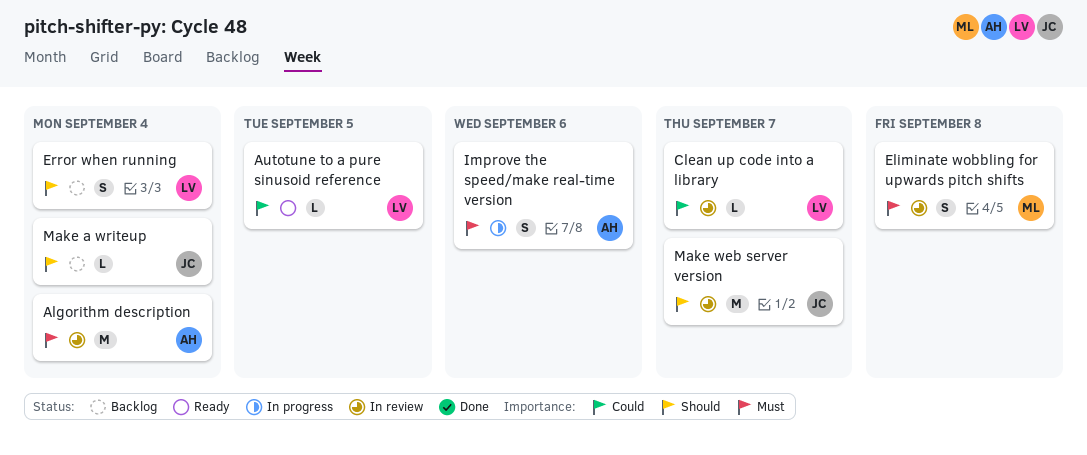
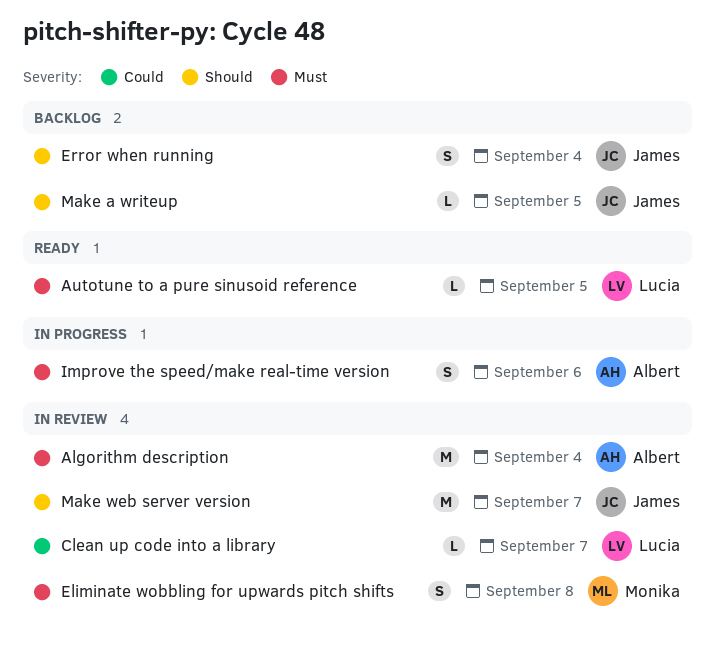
Autotune to a pure sinusoid reference, priority: Could -> Must
Error when running, owner: Lucia -> James
Make a writeup, due: Sep 4 -> Sep 5

